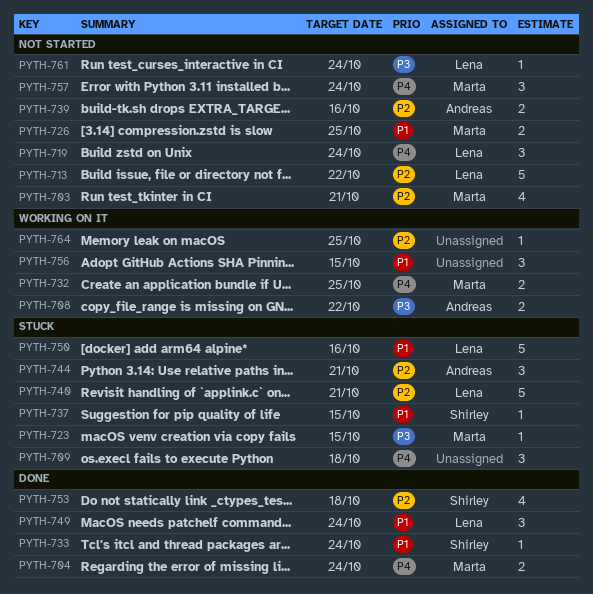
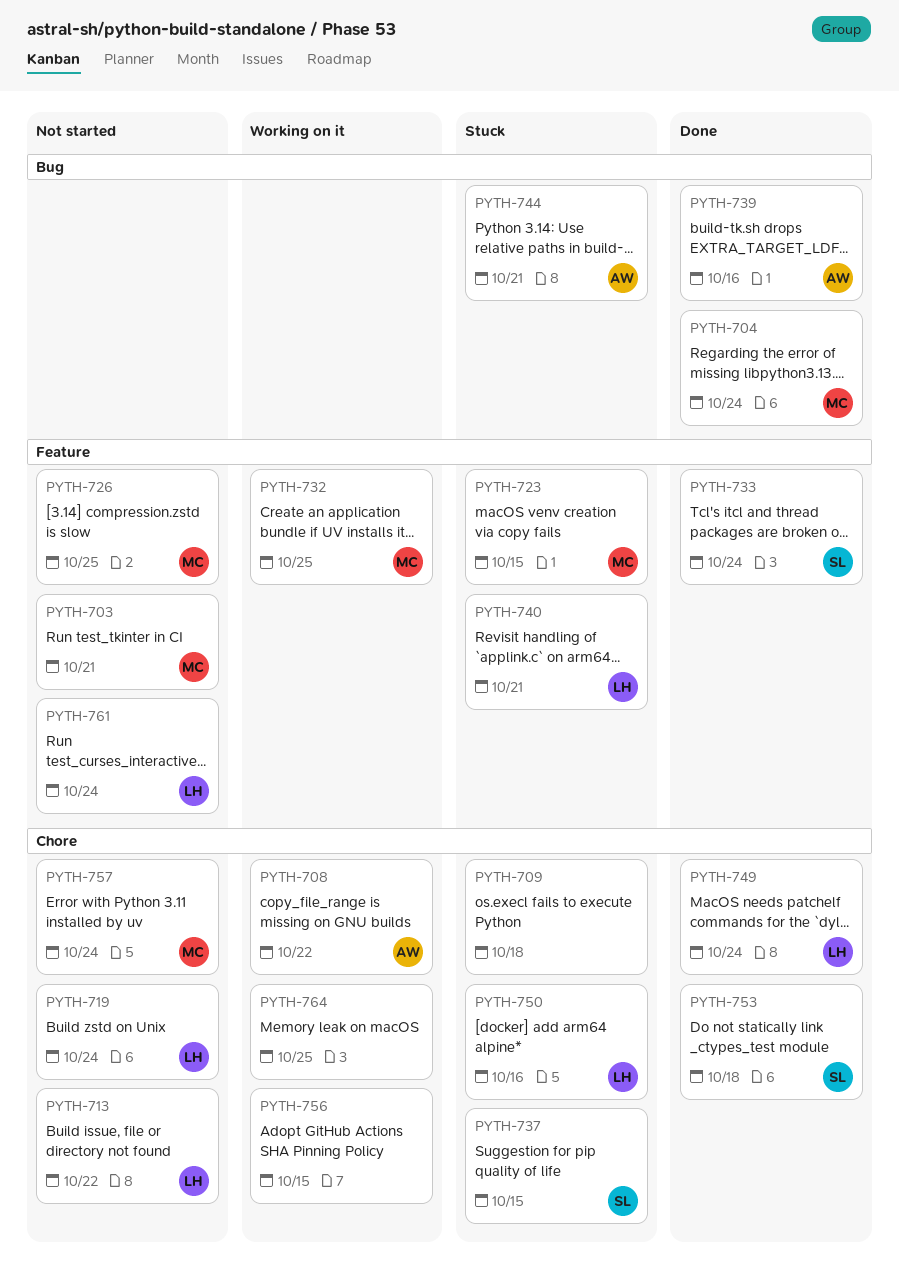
PYTH-739, status: Not started -> Done

